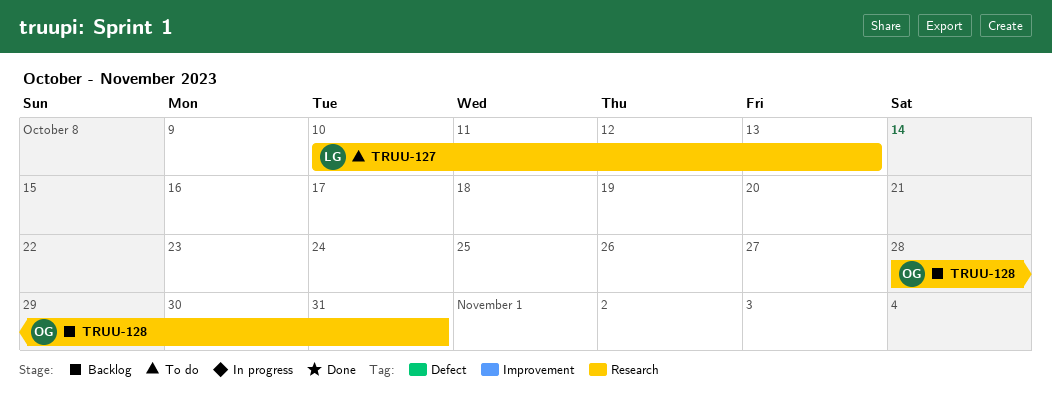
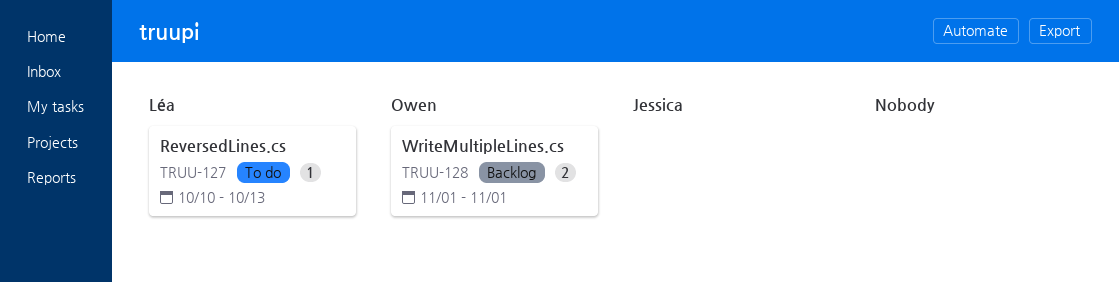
TRUU-128, start: Oct 28 -> Nov 1
TRUU-128, due: Oct 31 -> Nov 1

